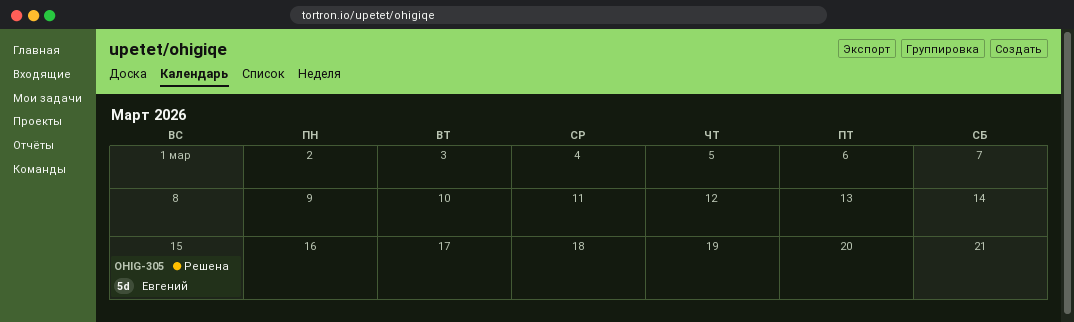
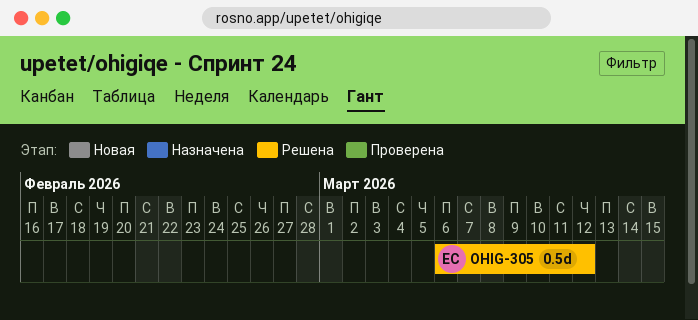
OHIG-305, estimate: 5d -> 0.5d
OHIG-305, due: Mar 15 -> Mar 12

